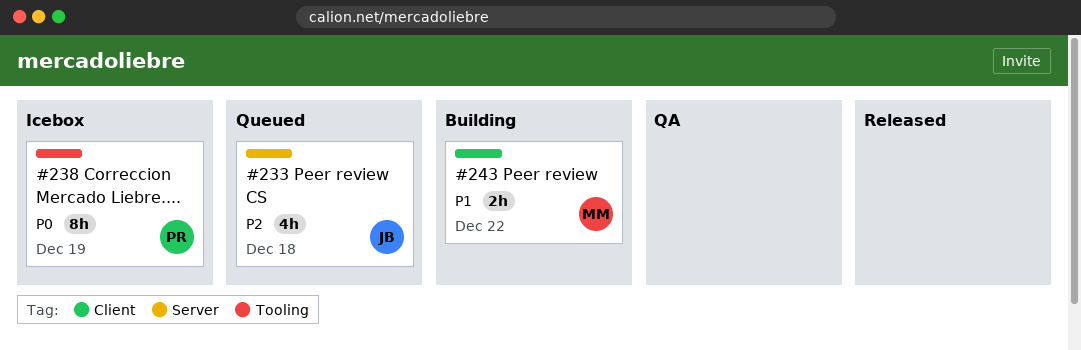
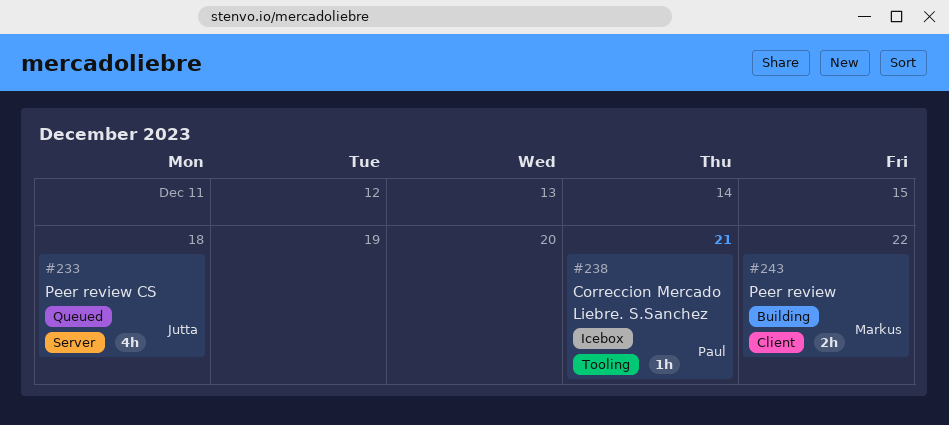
#238, estimate: 8h -> 1h
#238, due: Dec 19 -> Dec 21

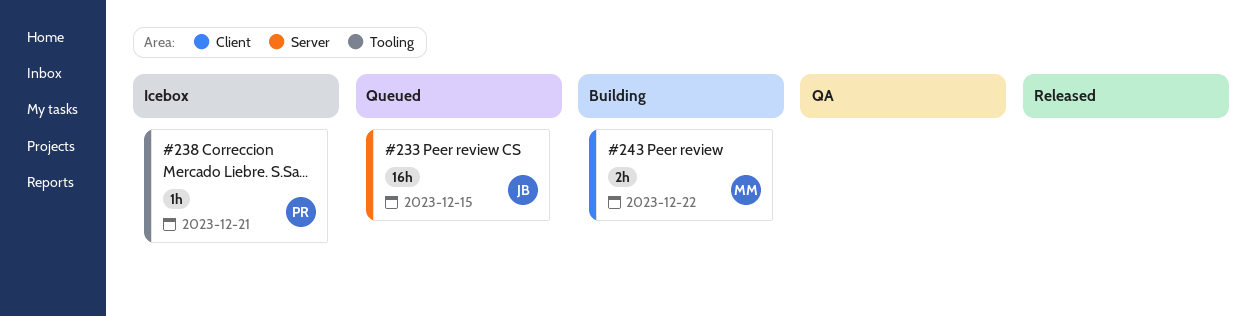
#233, estimate: 4h -> 16h
#233, due: Dec 18 -> Dec 15

